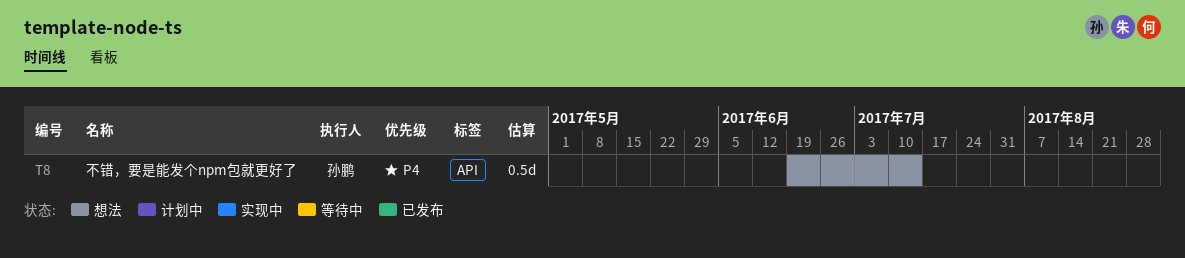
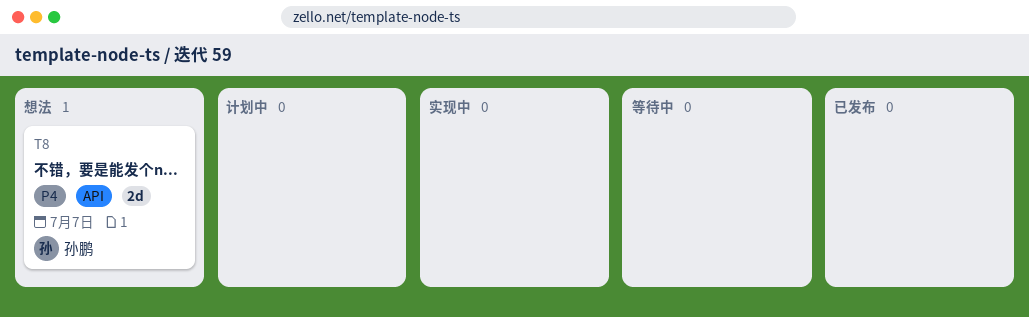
T8, estimate: 0.5d -> 2d
T8, due: Jul 14 -> Jul 7

